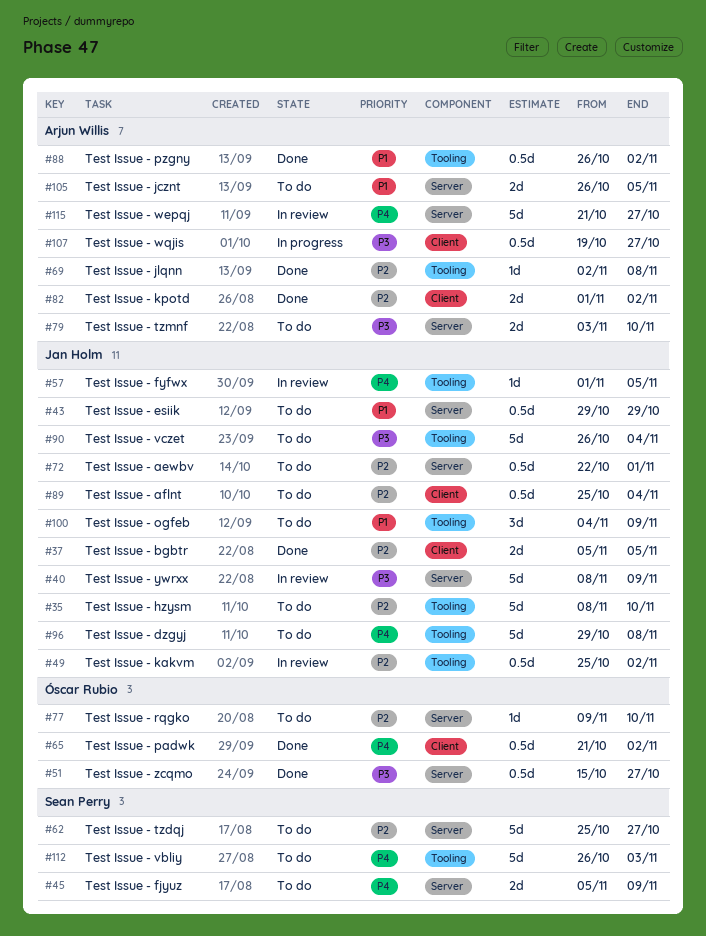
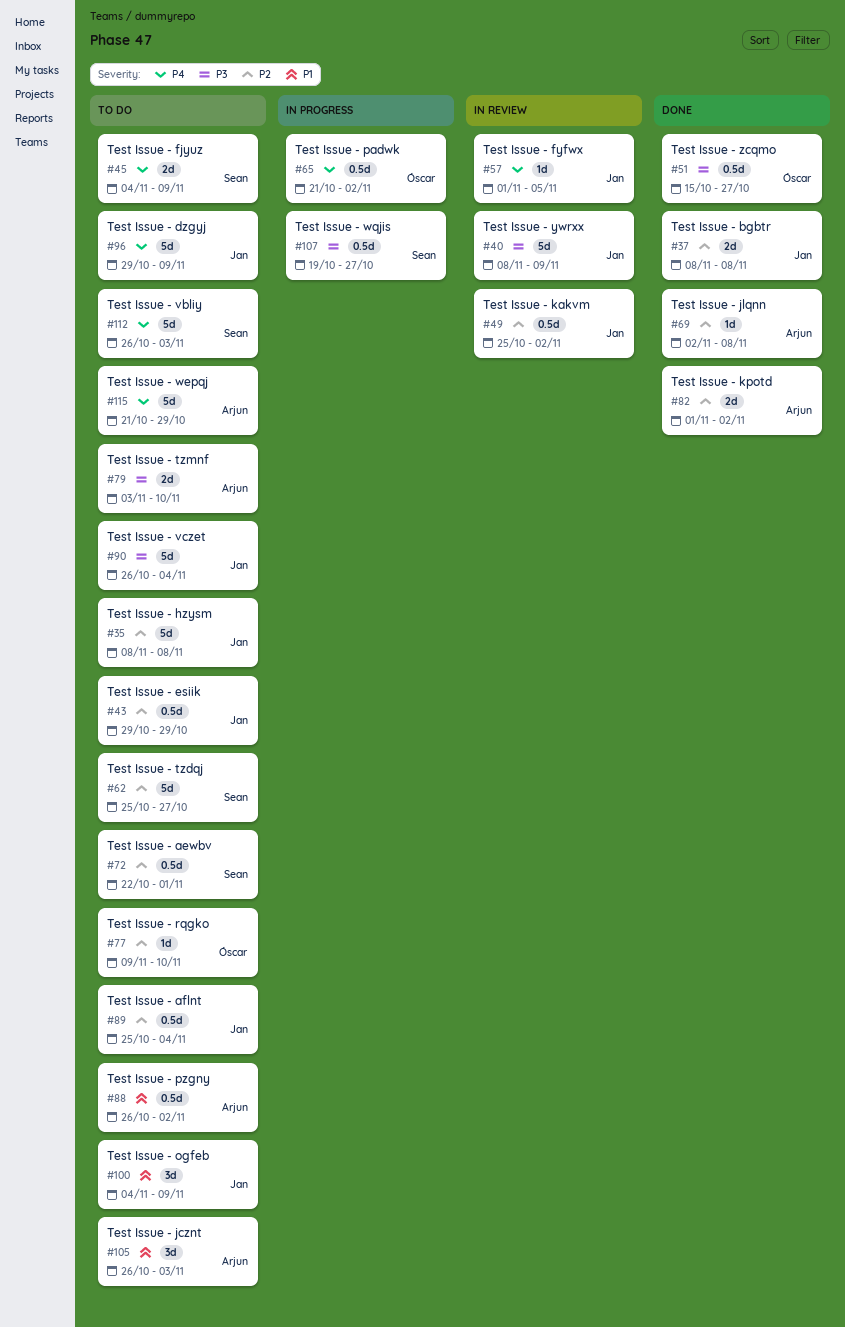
#35, due: Nov 10 -> Nov 8
#37, start: Nov 5 -> Nov 8
#37, due: Nov 5 -> Nov 8
#43, priority: P1 -> P2
#45, start: Nov 5 -> Nov 4
#65, status: Done -> In progress
#72, owner: Jan Holm -> Sean Perry
#88, status: Done -> To do
#96, due: Nov 8 -> Nov 9
#105, estimate: 2d -> 3d
#105, due: Nov 5 -> Nov 3
#107, owner: Arjun Willis -> Sean Perry
#115, status: In review -> To do
#115, due: Oct 27 -> Oct 29

